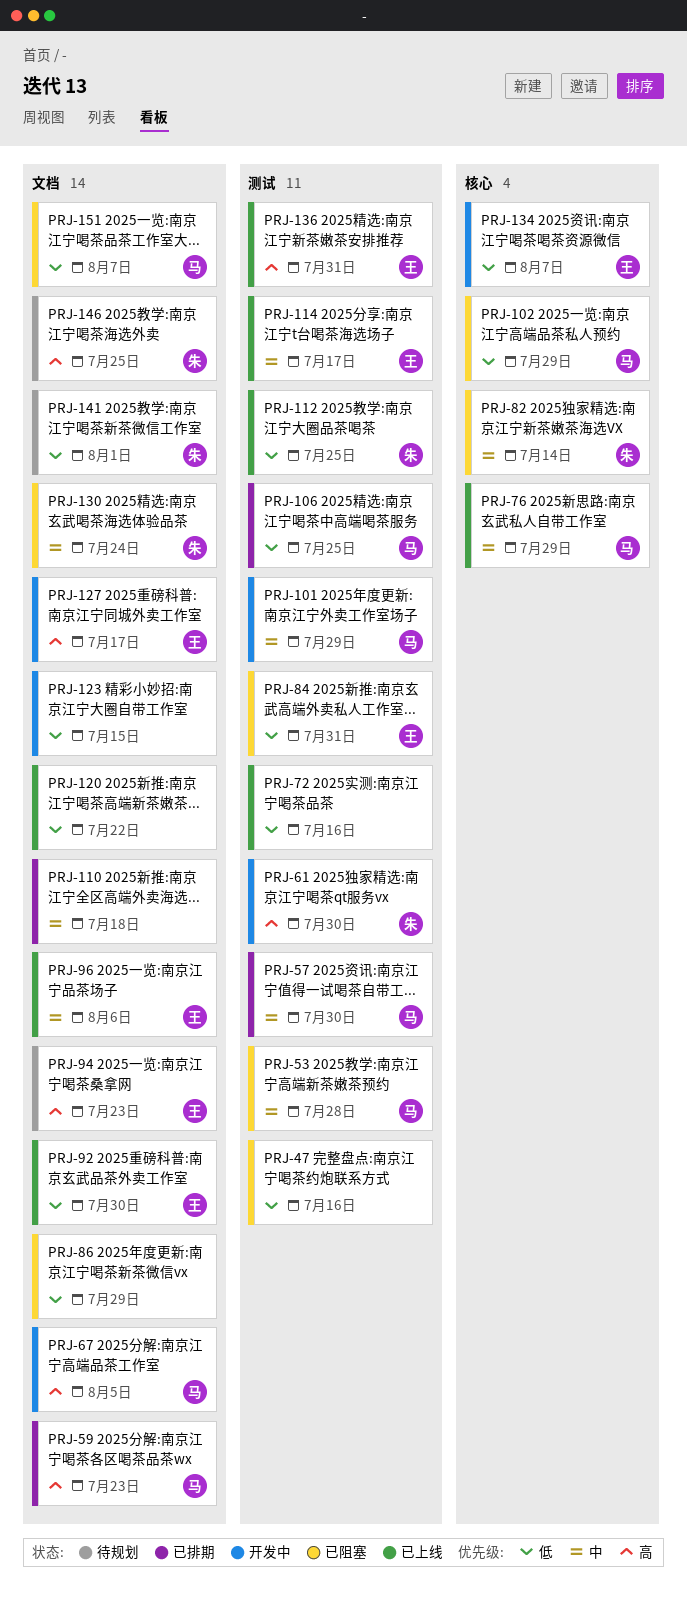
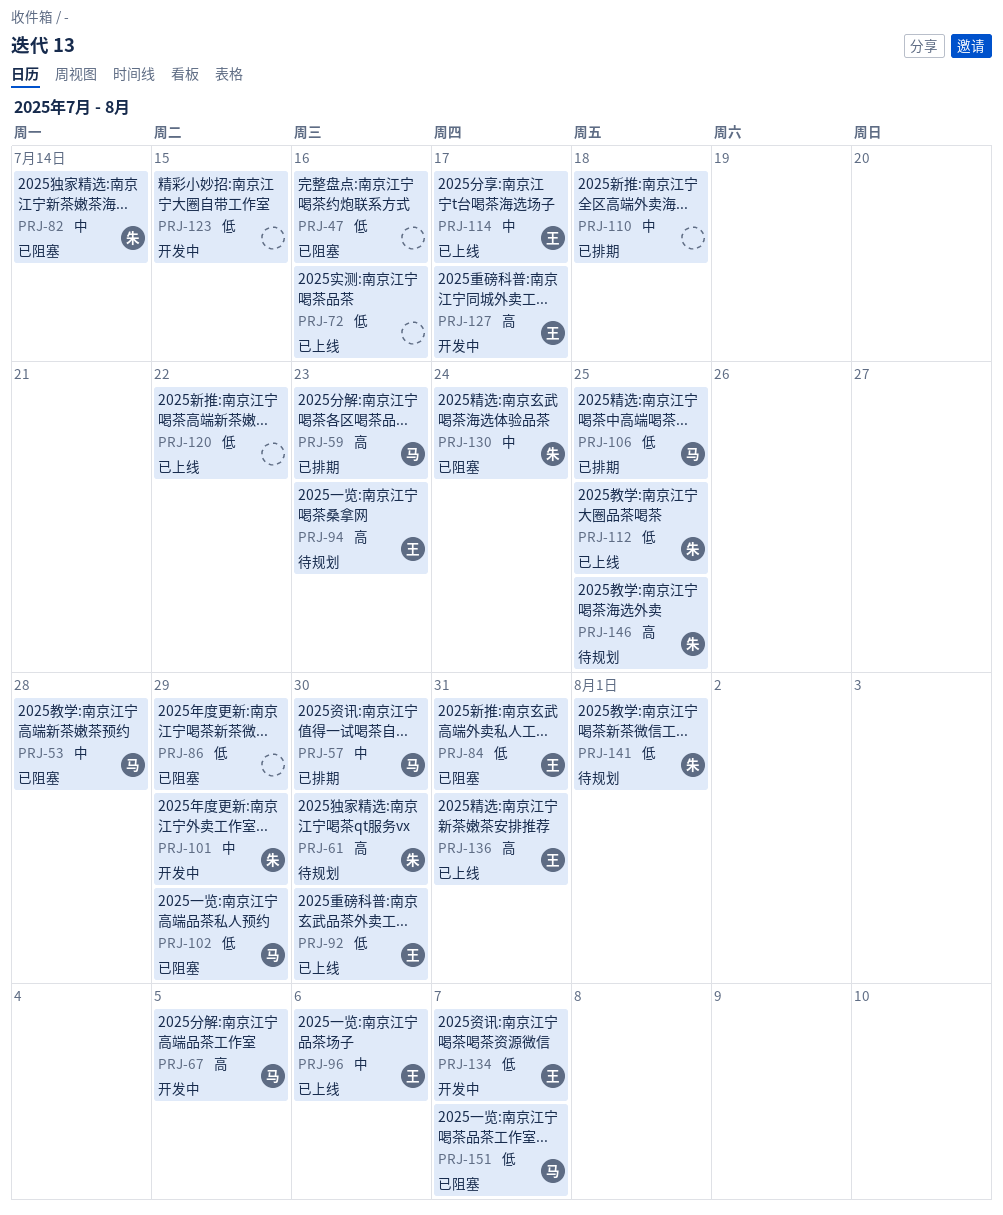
PRJ-61, status: 开发中 -> 待规划
PRJ-76: present -> none
PRJ-101, owner: 马 -> 朱

